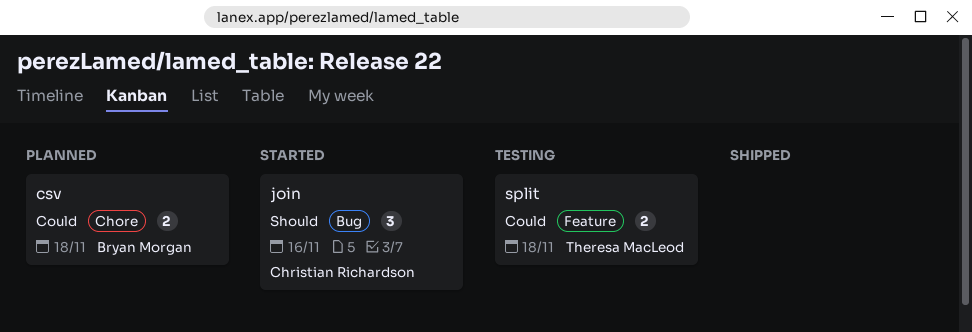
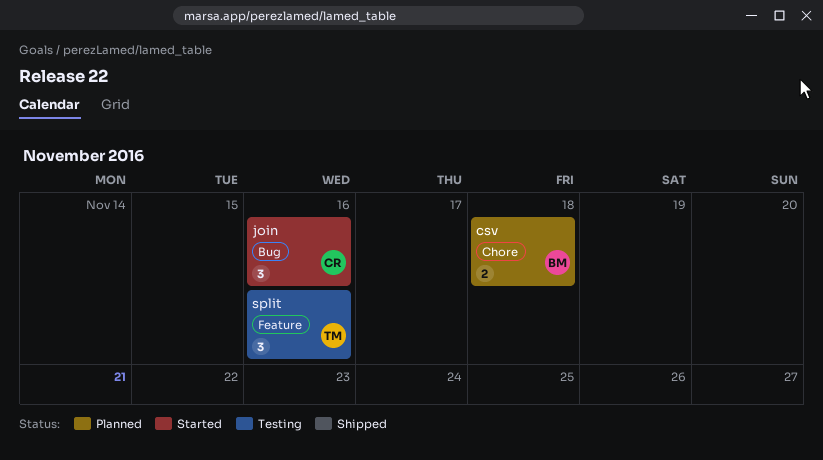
split, estimate: 2 -> 3
split, due: Nov 18 -> Nov 16

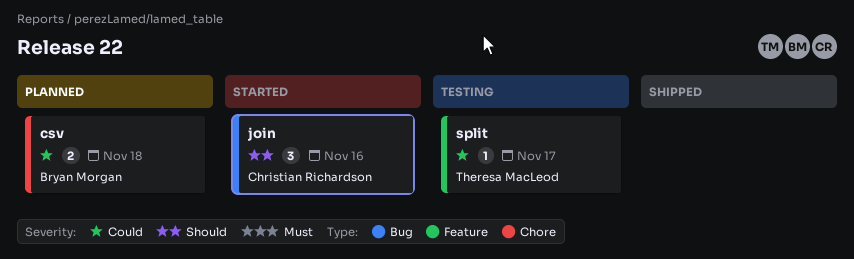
split, estimate: 3 -> 1
split, due: Nov 16 -> Nov 17

